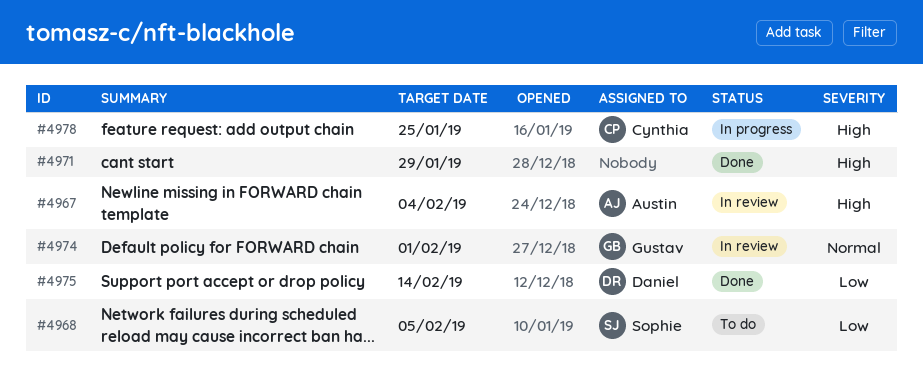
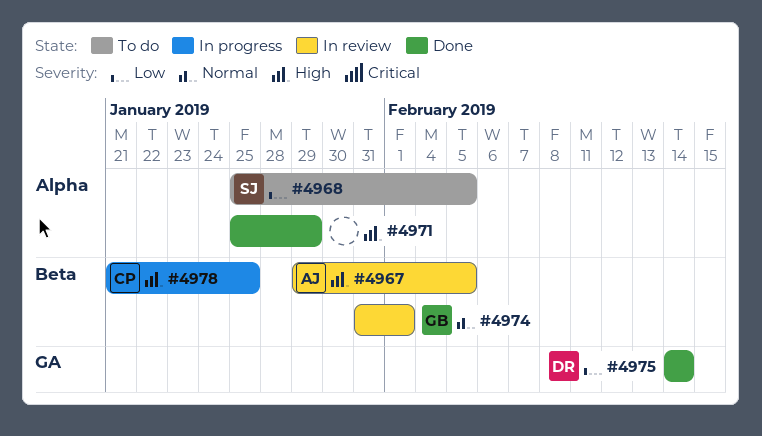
#4967, due: Feb 4 -> Feb 5

